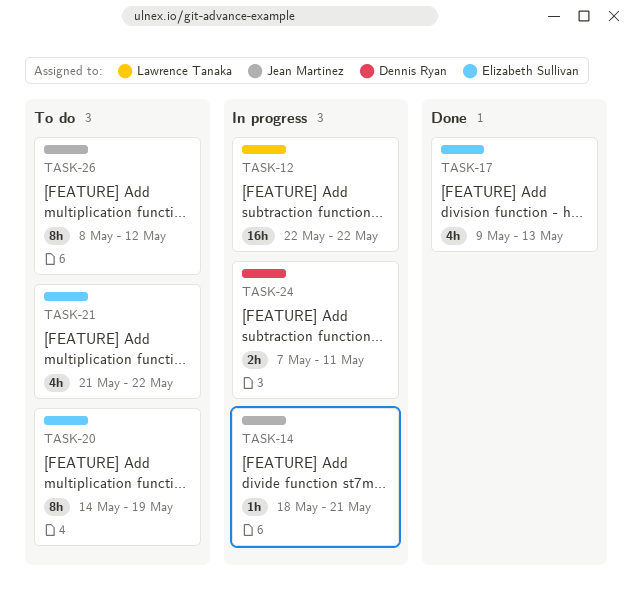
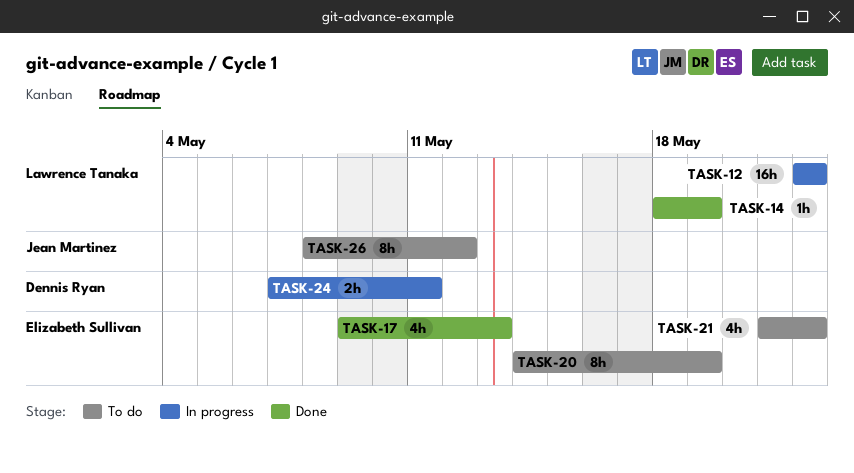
TASK-14, status: In progress -> Done
TASK-14, owner: Jean Martinez -> Lawrence Tanaka
TASK-14, due: May 21 -> May 19

